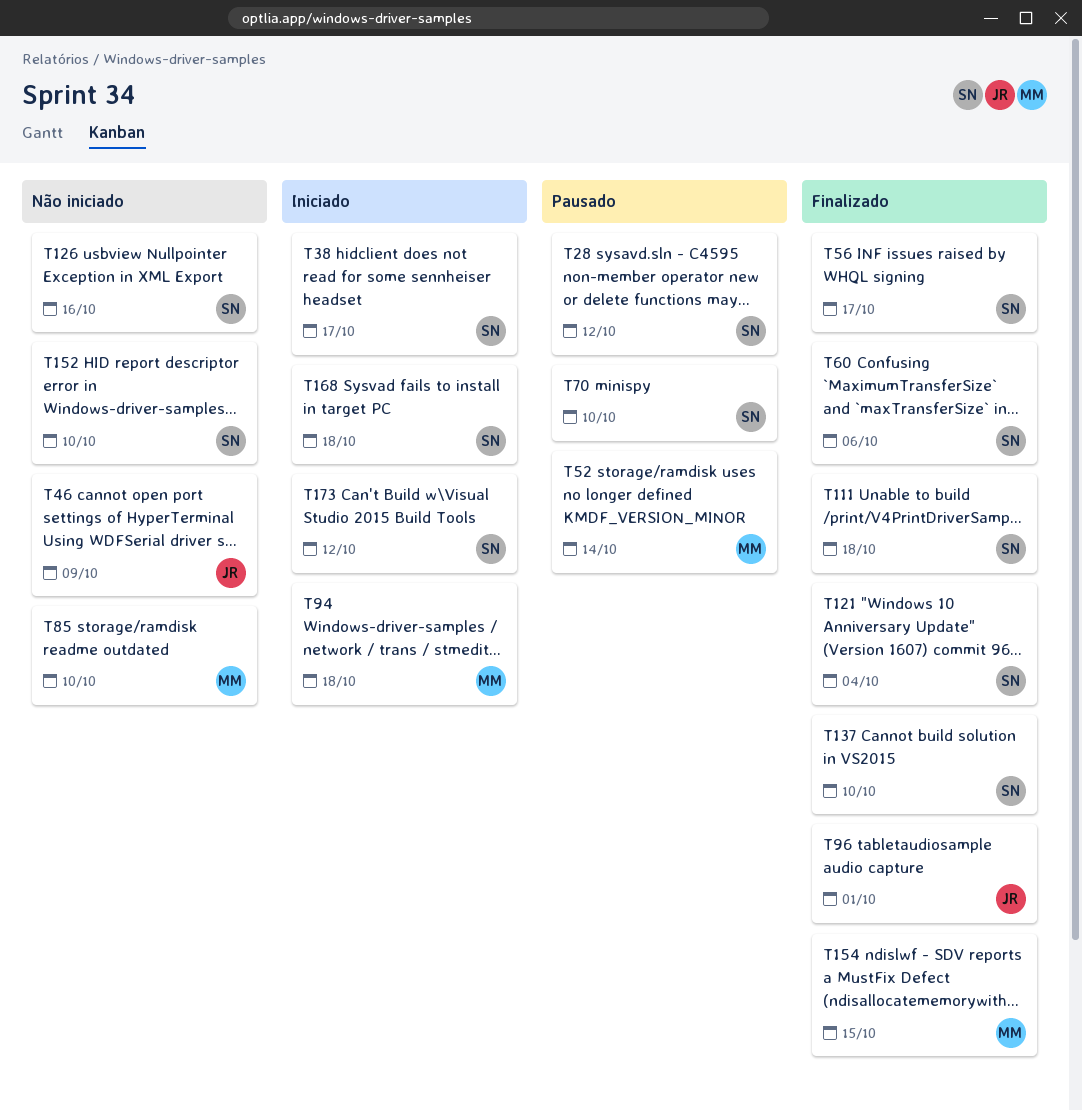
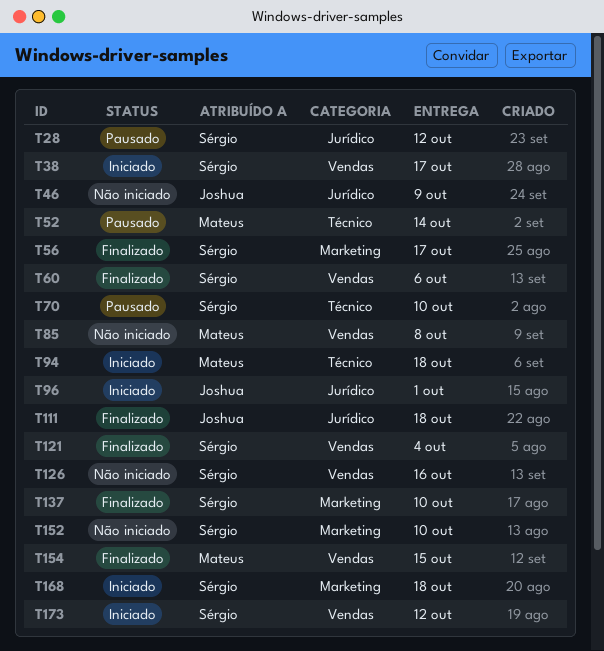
T85, due: Oct 10 -> Oct 8
T96, status: Finalizado -> Iniciado
T111, owner: Sérgio -> Joshua

